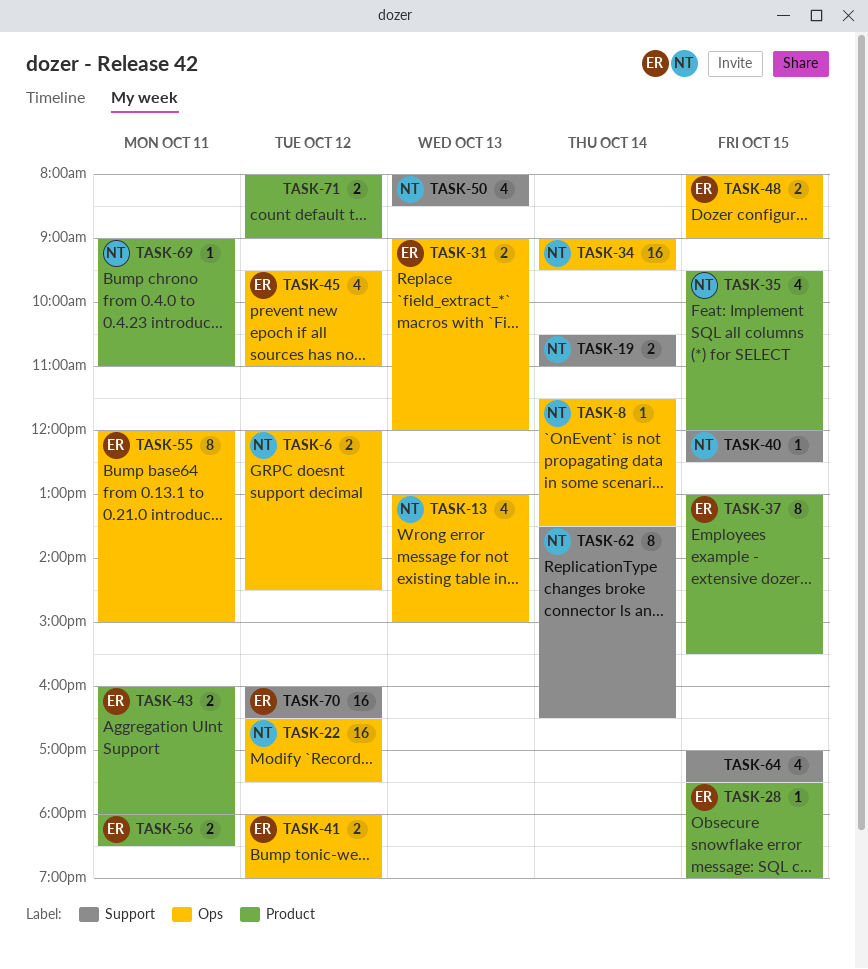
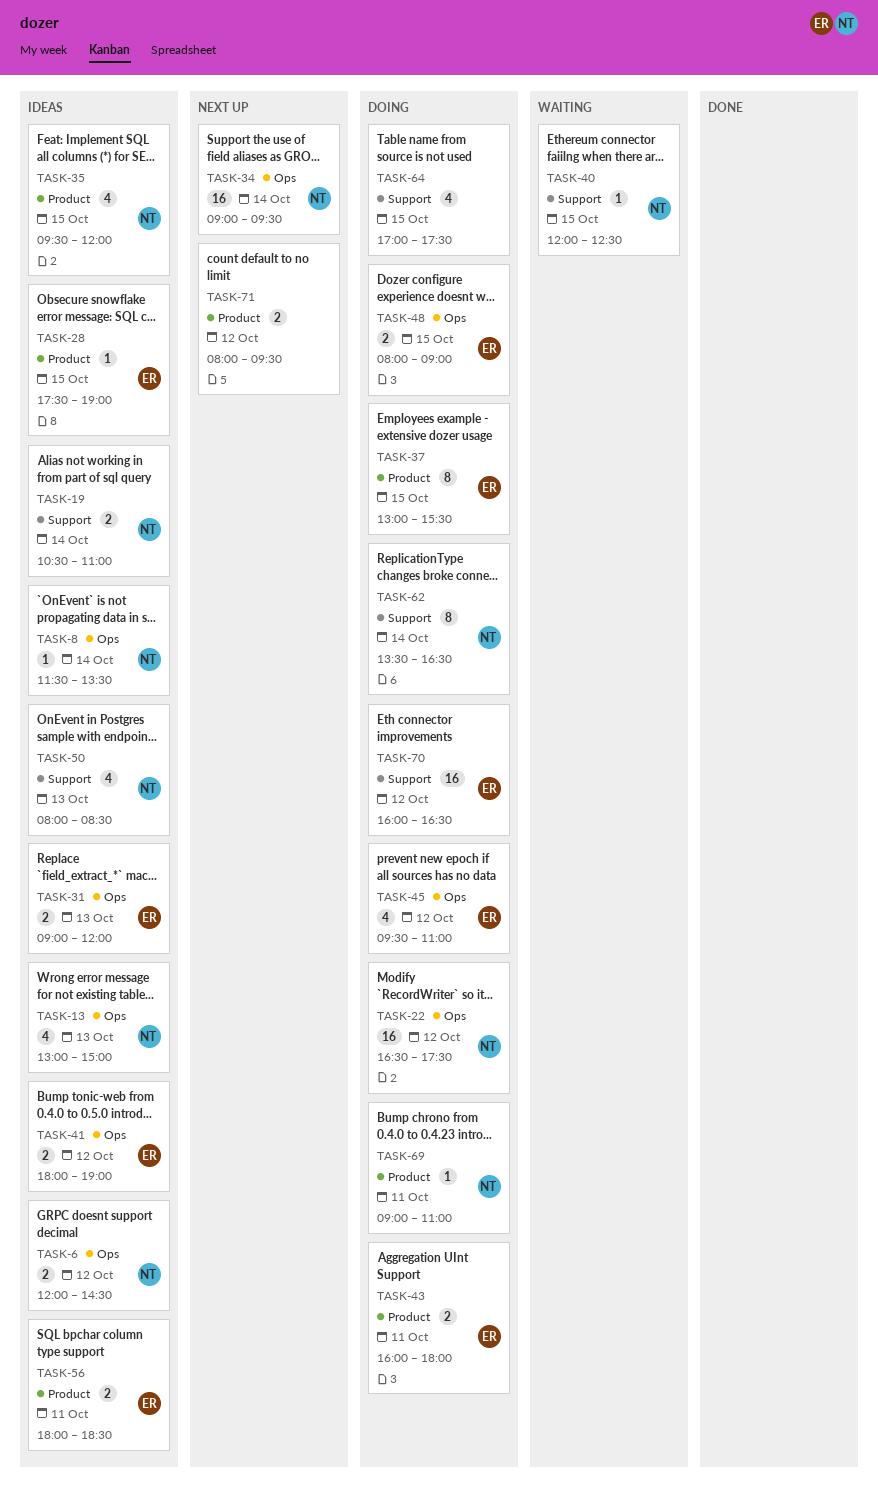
TASK-55: present -> none
TASK-71, ends: 09:00 -> 09:30

